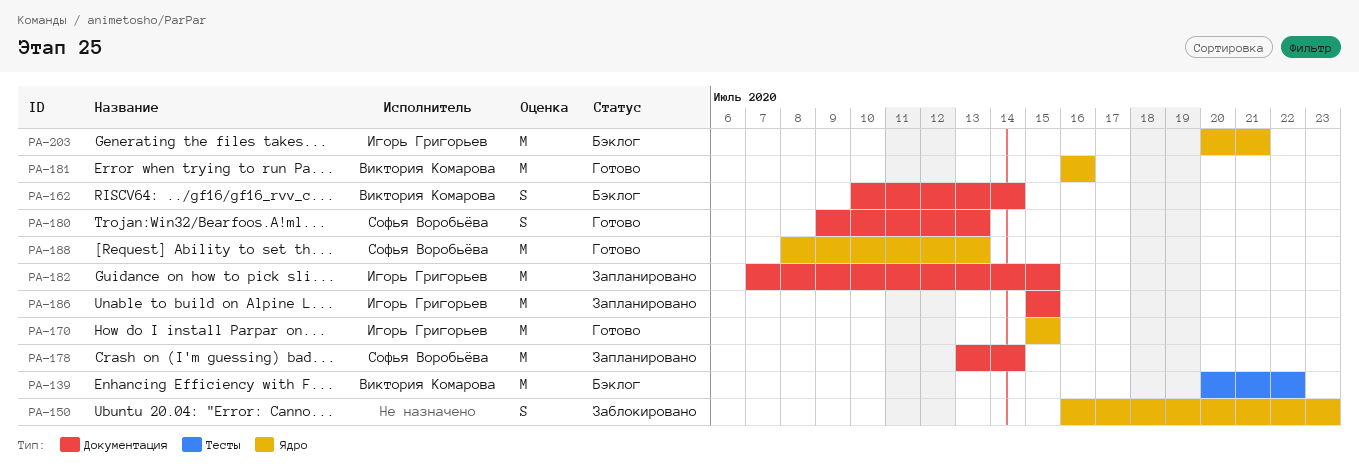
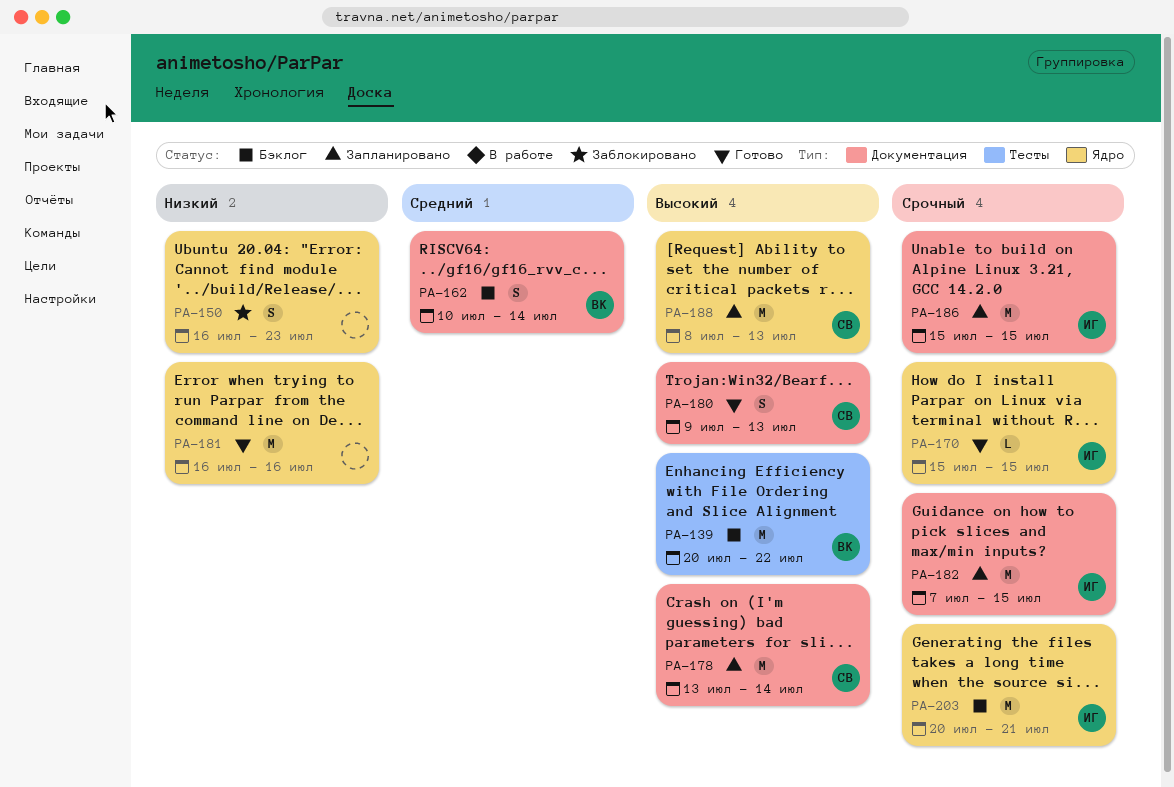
PA-170, estimate: M -> L
PA-181, owner: Виктория Комарова -> none
PA-188, status: Готово -> Запланировано

